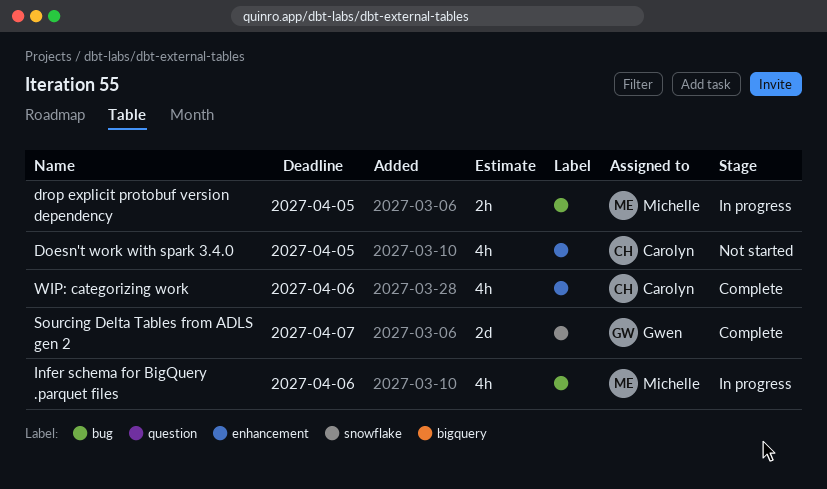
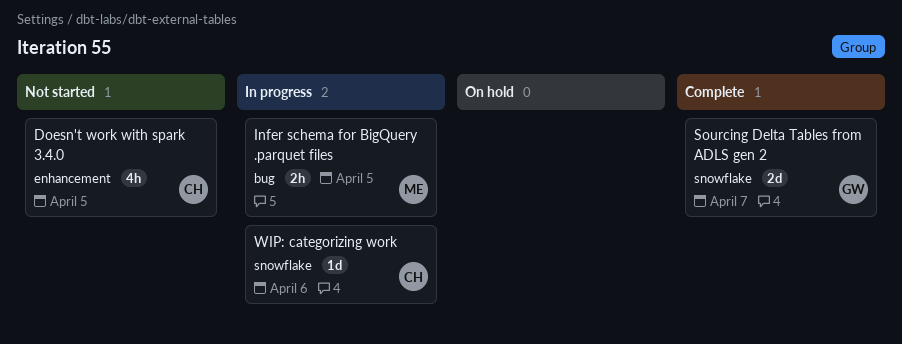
drop explicit protobuf version dependency: present -> none
Infer schema for BigQuery .parquet files, estimate: 4h -> 2h
Infer schema for BigQuery .parquet files, due: Apr 6 -> Apr 5
WIP: categorizing work, status: Complete -> In progress
WIP: categorizing work, label: enhancement -> snowflake
WIP: categorizing work, estimate: 4h -> 1d

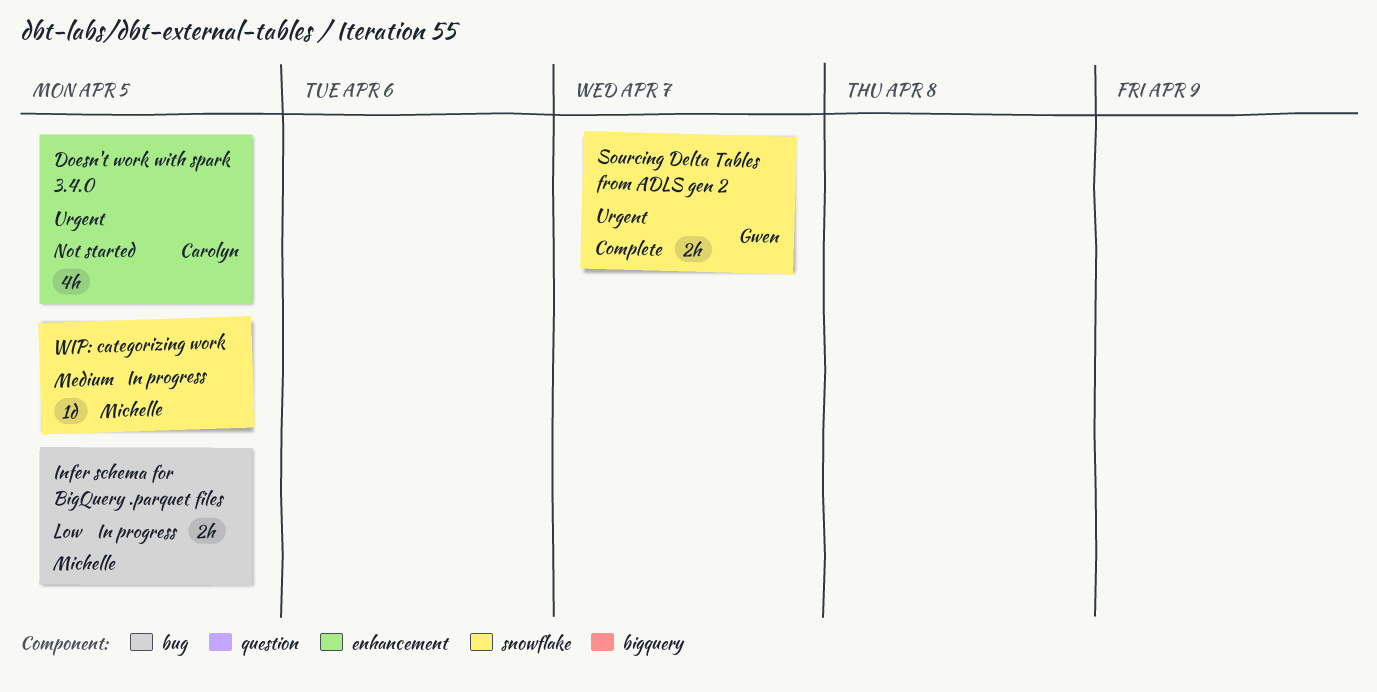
Sourcing Delta Tables from ADLS gen 2, estimate: 2d -> 2h
WIP: categorizing work, owner: Carolyn -> Michelle
WIP: categorizing work, due: Apr 6 -> Apr 5

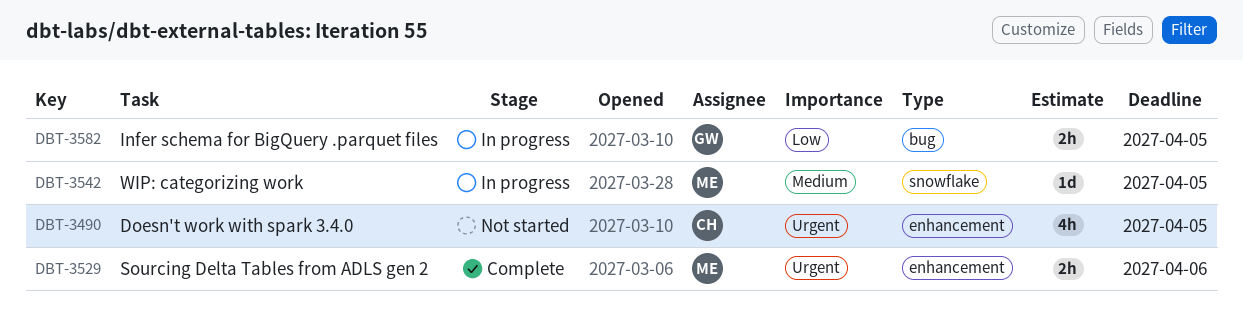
Infer schema for BigQuery .parquet files, owner: Michelle -> Gwen
Sourcing Delta Tables from ADLS gen 2, owner: Gwen -> Michelle
Sourcing Delta Tables from ADLS gen 2, label: snowflake -> enhancement
Sourcing Delta Tables from ADLS gen 2, due: Apr 7 -> Apr 6

